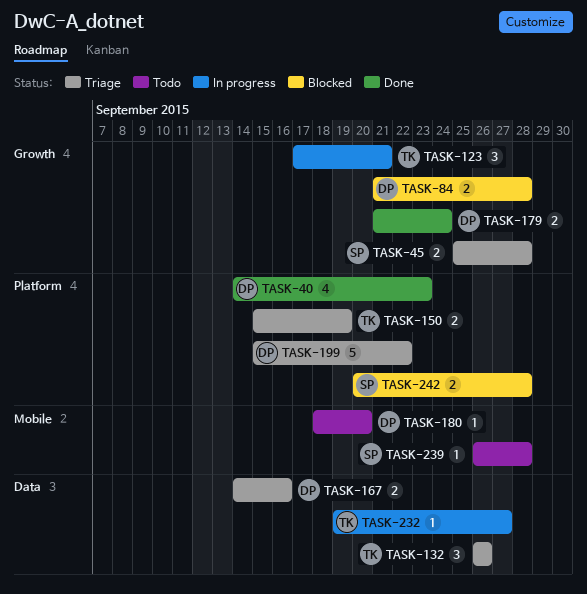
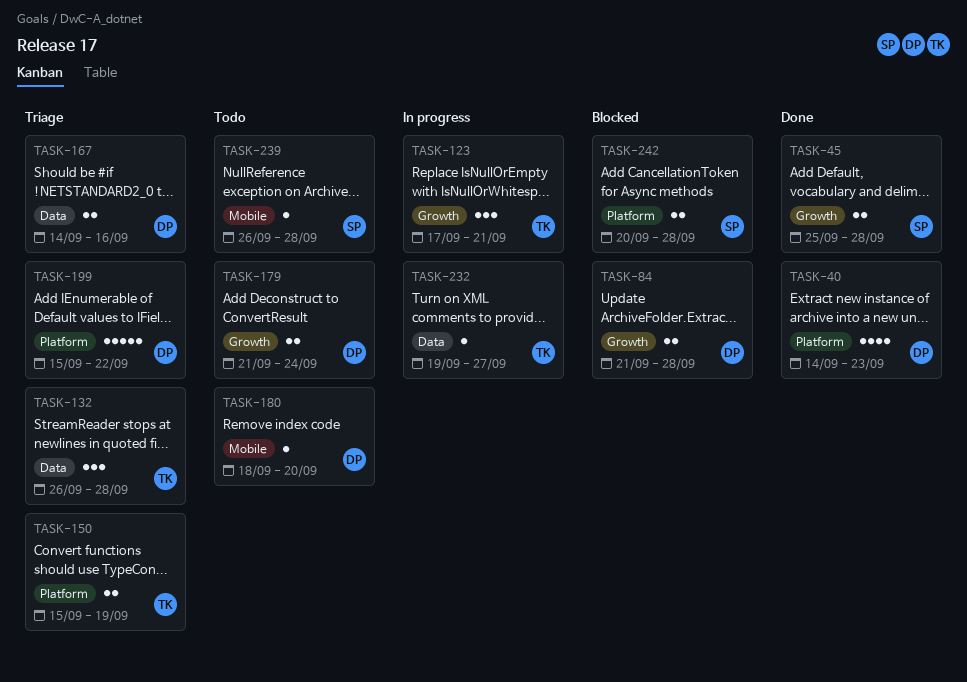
TASK-45, status: Triage -> Done
TASK-132, due: Sep 26 -> Sep 28
TASK-179, status: Done -> Todo

